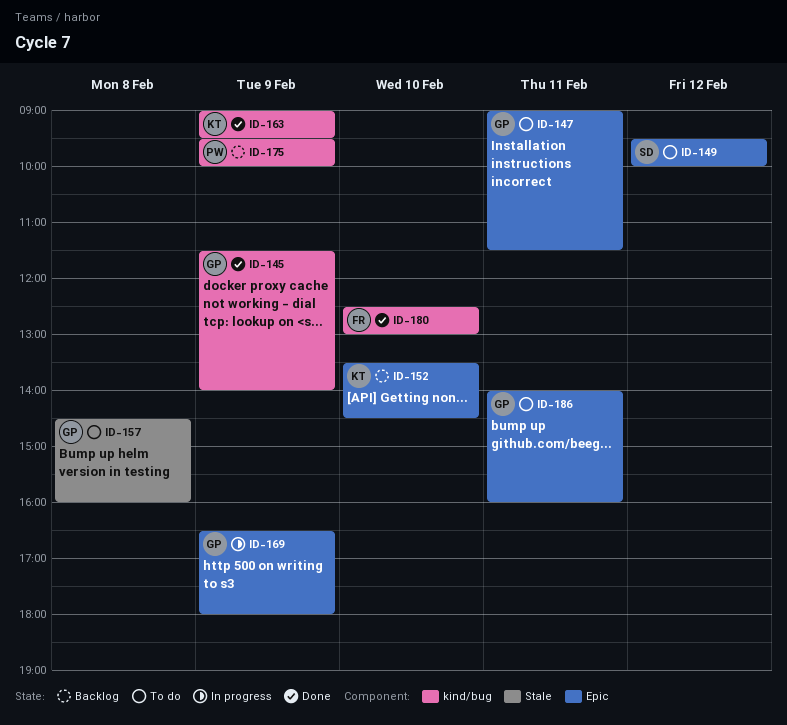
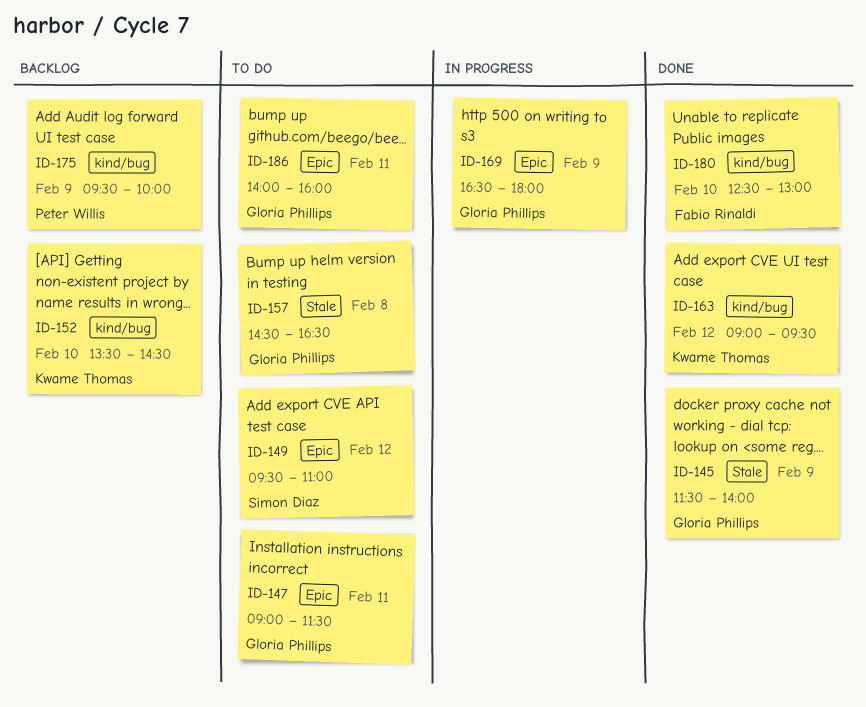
ID-145, label: kind/bug -> Stale
ID-149, ends: 10:00 -> 11:00
ID-152, label: Epic -> kind/bug
ID-157, ends: 16:00 -> 16:30
ID-163, day: Feb 9 -> Feb 12

